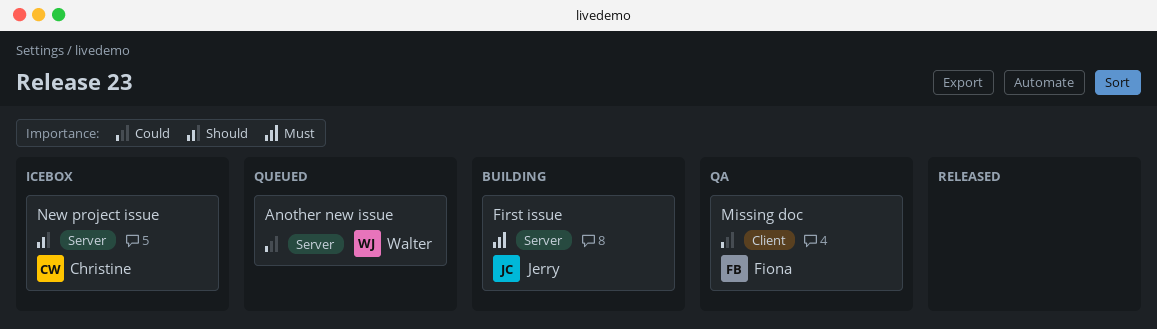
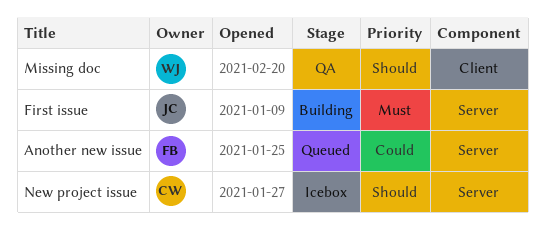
Another new issue, owner: Walter -> Fiona
Missing doc, owner: Fiona -> Walter
Missing doc, priority: Could -> Should

